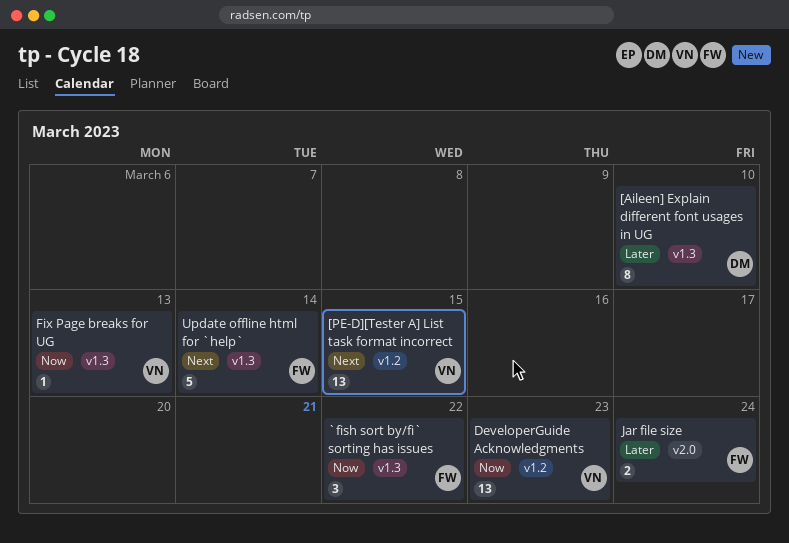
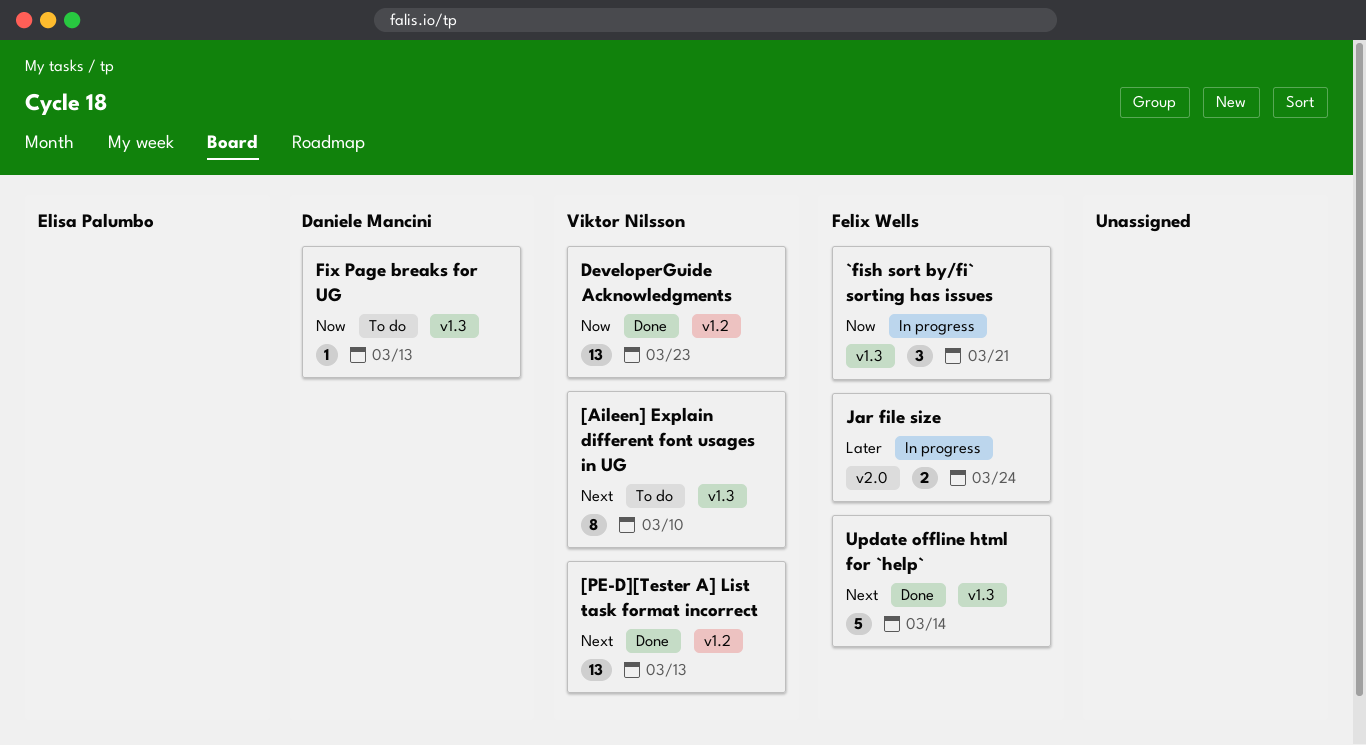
[Aileen] Explain different font usages in UG, owner: Daniele Mancini -> Viktor Nilsson
[Aileen] Explain different font usages in UG, priority: Later -> Next
[PE-D][Tester A] List task format incorrect, due: Mar 15 -> Mar 13
`fish sort by/fi` sorting has issues, due: Mar 22 -> Mar 21
Fix Page breaks for UG, owner: Viktor Nilsson -> Daniele Mancini

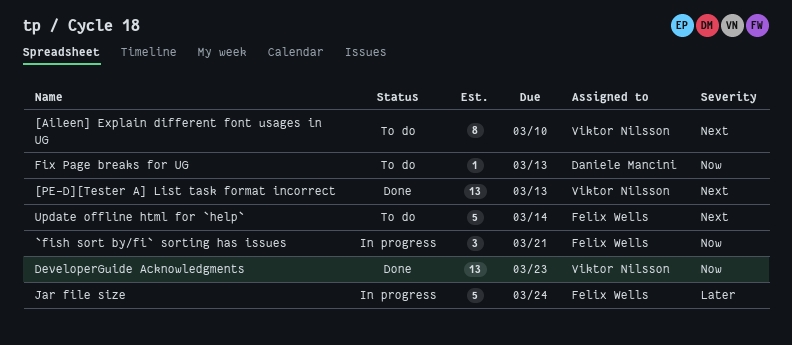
Jar file size, estimate: 2 -> 5
Update offline html for `help`, status: Done -> To do

